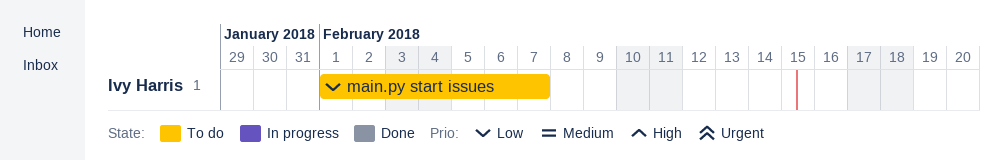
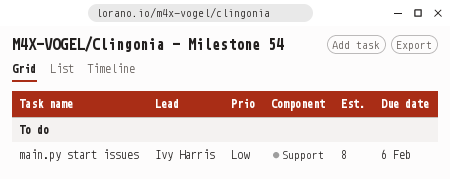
main.py start issues, due: Feb 7 -> Feb 6

